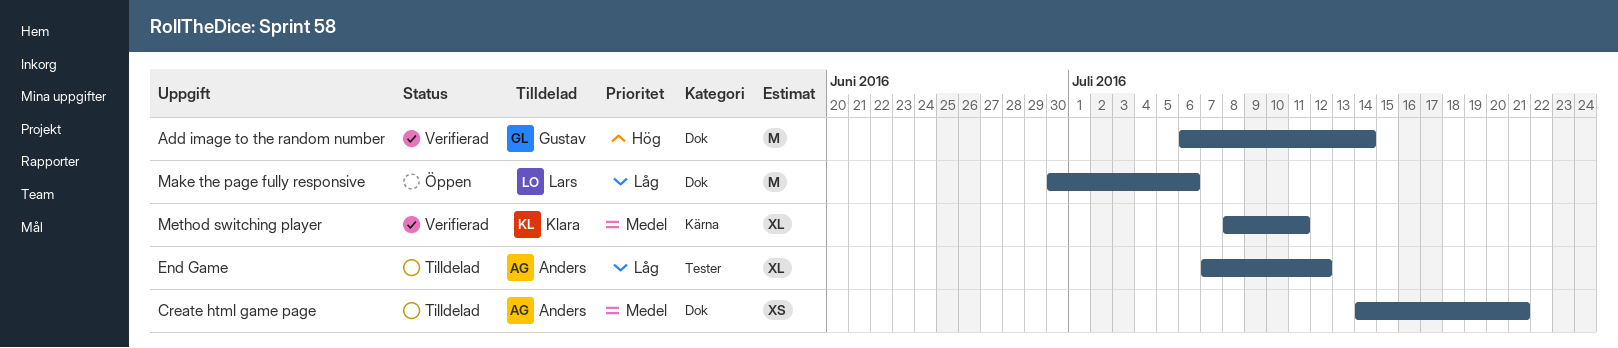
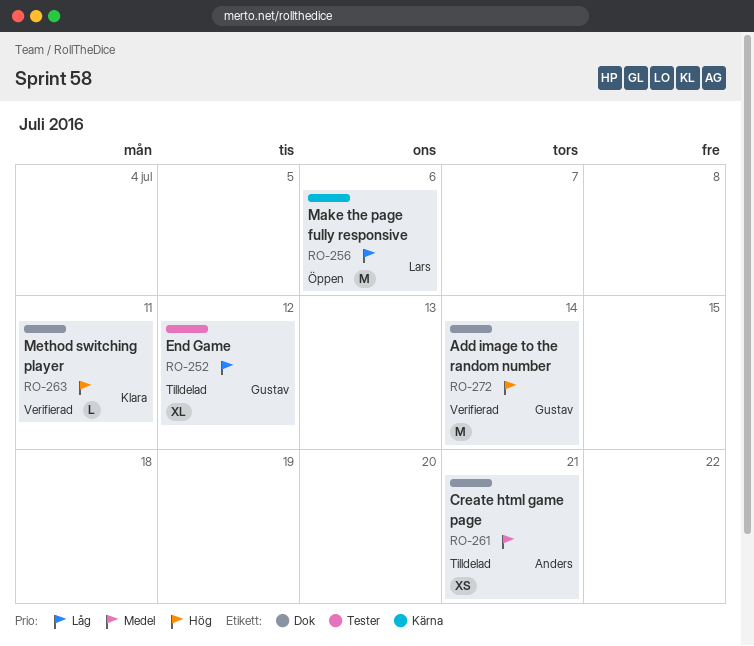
End Game, owner: Anders -> Gustav
Make the page fully responsive, label: Dok -> Kärna
Method switching player, priority: Medel -> Hög
Method switching player, label: Kärna -> Dok
Method switching player, estimate: XL -> L

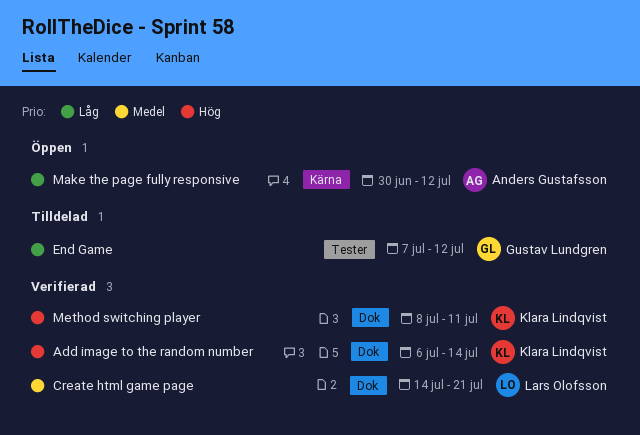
Add image to the random number, owner: Gustav Lundgren -> Klara Lindqvist
Create html game page, status: Tilldelad -> Verifierad
Create html game page, owner: Anders Gustafsson -> Lars Olofsson
Make the page fully responsive, owner: Lars Olofsson -> Anders Gustafsson
Make the page fully responsive, due: Jul 6 -> Jul 12

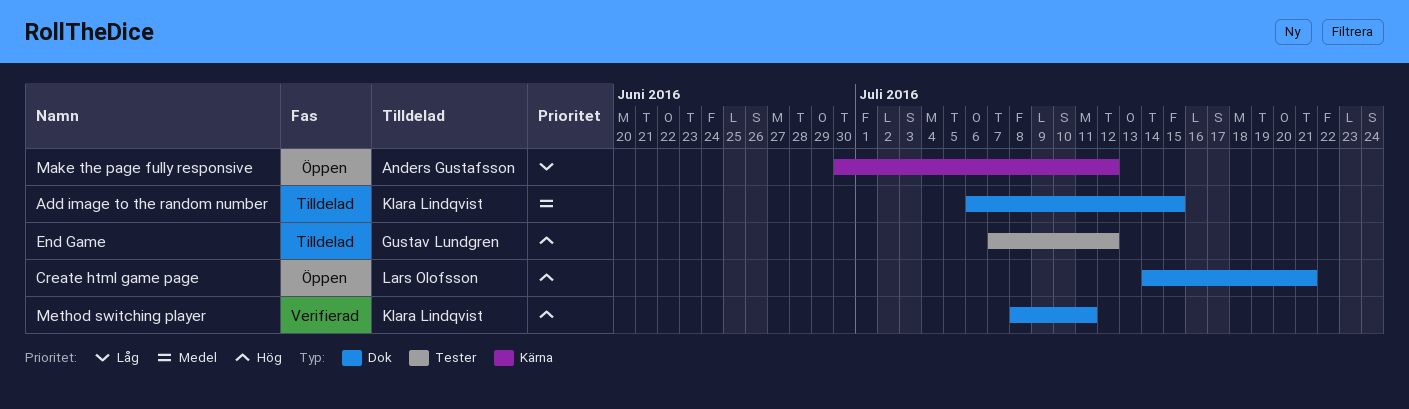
Add image to the random number, status: Verifierad -> Tilldelad
Add image to the random number, priority: Hög -> Medel
Add image to the random number, due: Jul 14 -> Jul 15
Create html game page, status: Verifierad -> Öppen
Create html game page, priority: Medel -> Hög
End Game, priority: Låg -> Hög

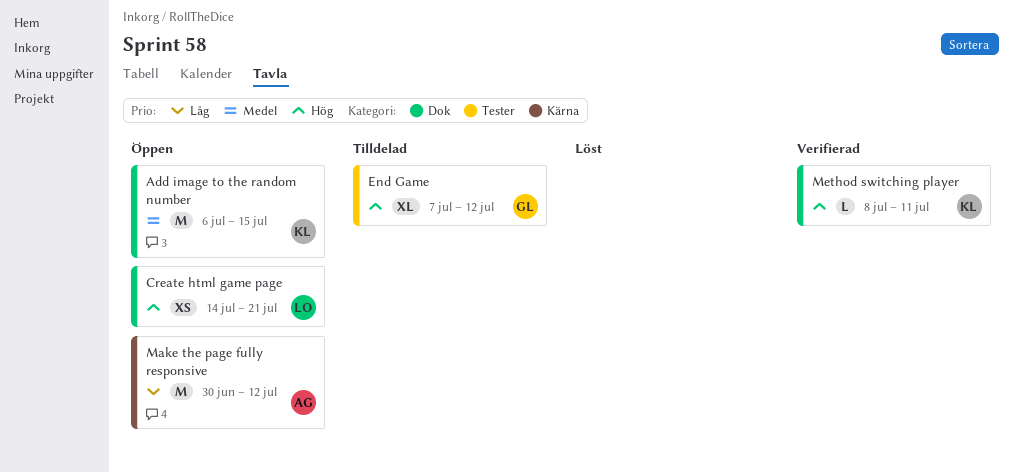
Add image to the random number, status: Tilldelad -> Öppen

